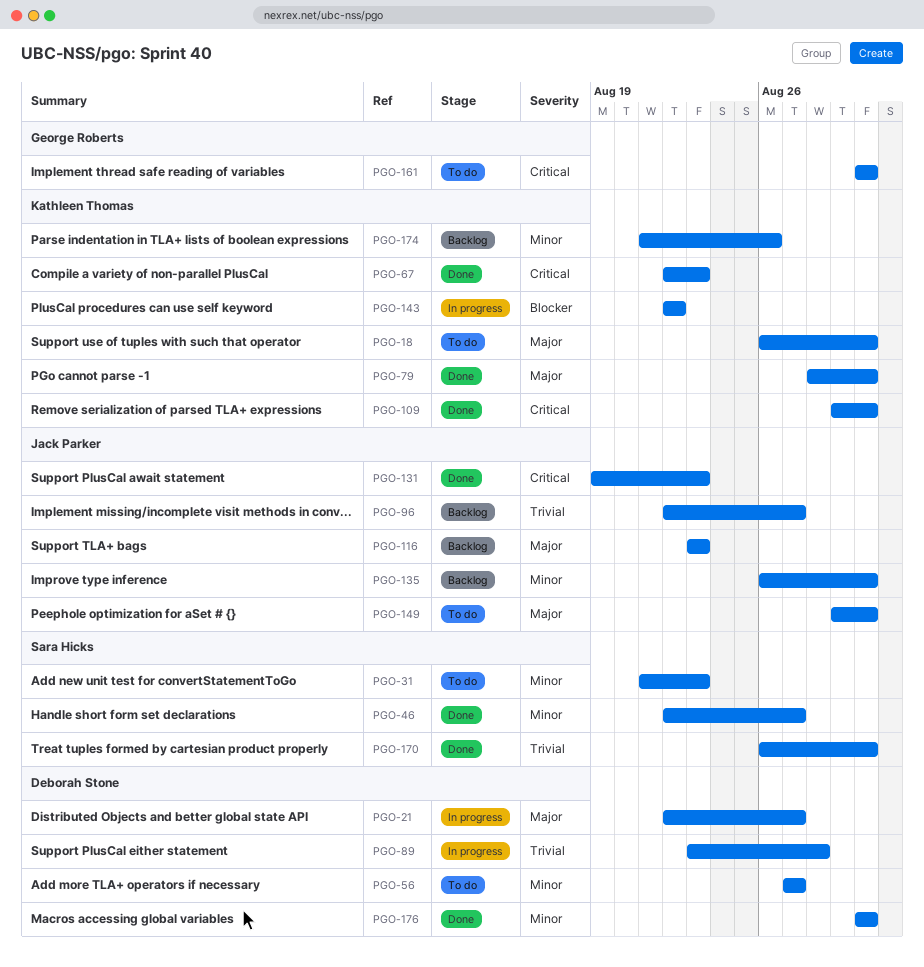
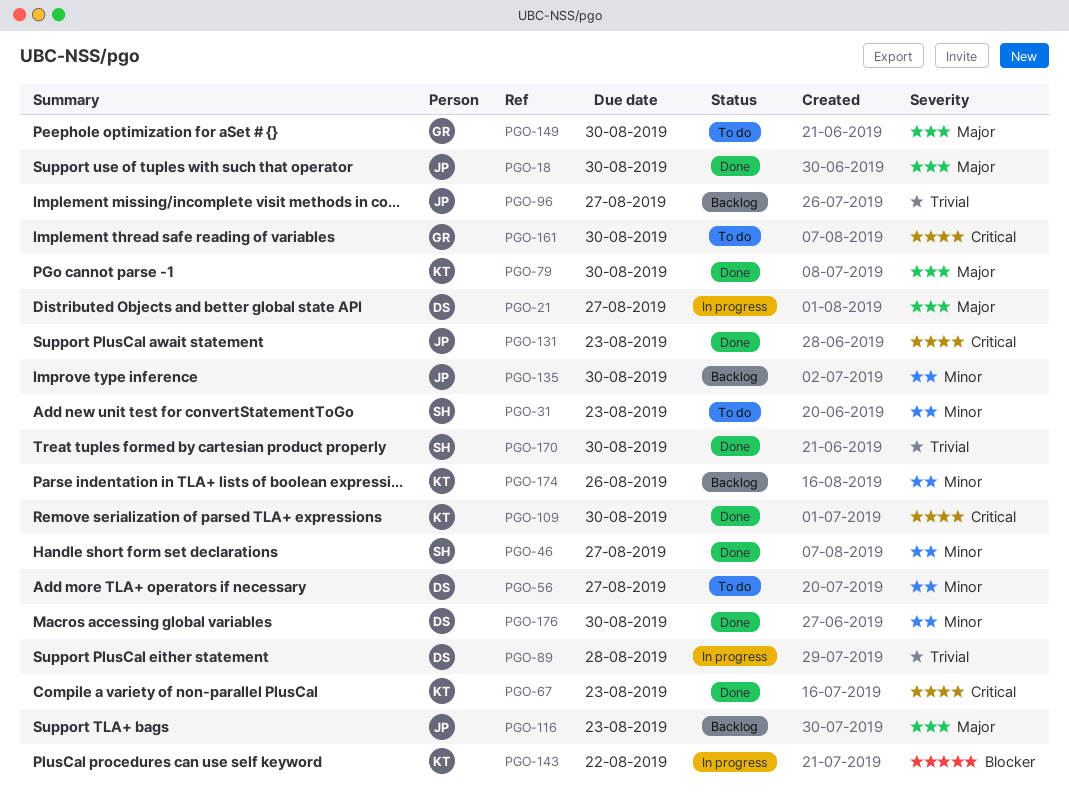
PGO-18, status: To do -> Done
PGO-18, owner: Kathleen Thomas -> Jack Parker
PGO-149, owner: Jack Parker -> George Roberts

